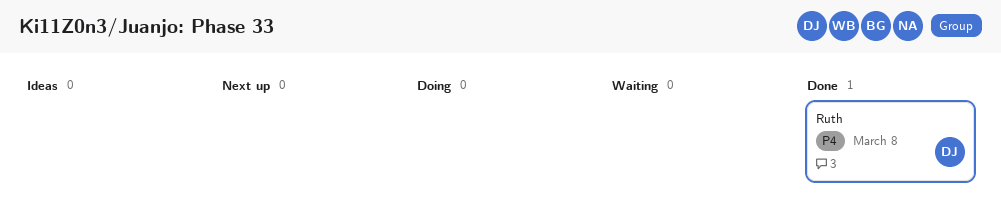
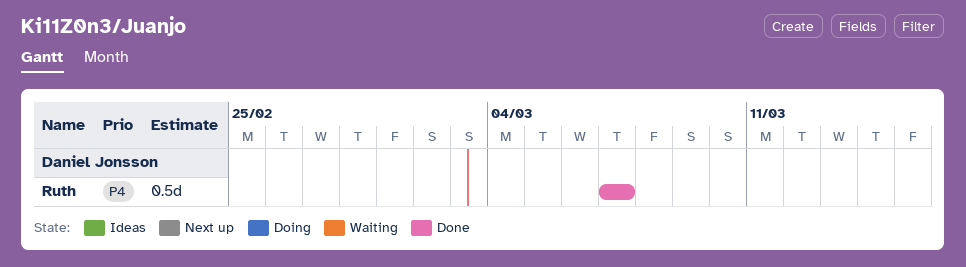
Ruth, due: Mar 8 -> Mar 7

